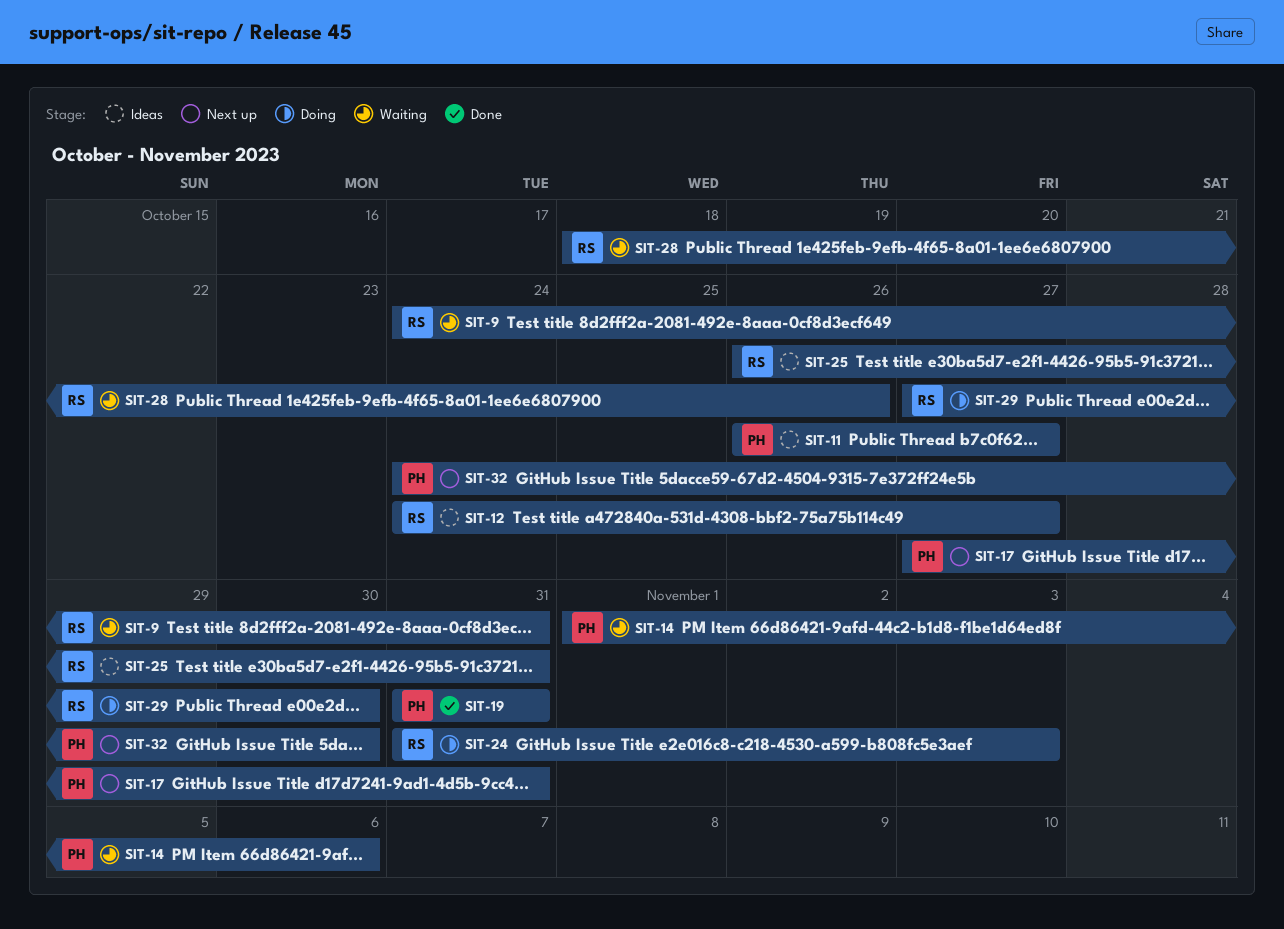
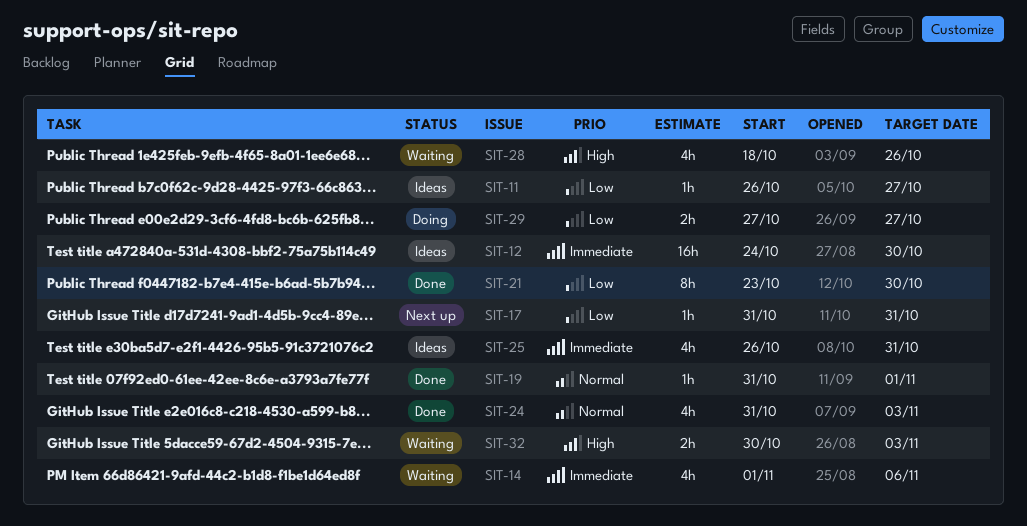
SIT-9: present -> none
SIT-12, due: Oct 27 -> Oct 30
SIT-17, start: Oct 27 -> Oct 31
SIT-19, due: Oct 31 -> Nov 1
SIT-21: none -> present
SIT-24, status: Doing -> Done
SIT-29, due: Oct 30 -> Oct 27
SIT-32, status: Next up -> Waiting
SIT-32, start: Oct 24 -> Oct 30
SIT-32, due: Oct 30 -> Nov 3

